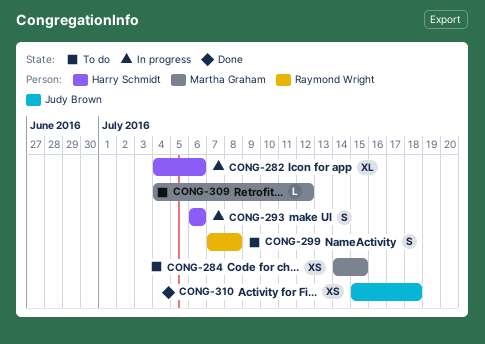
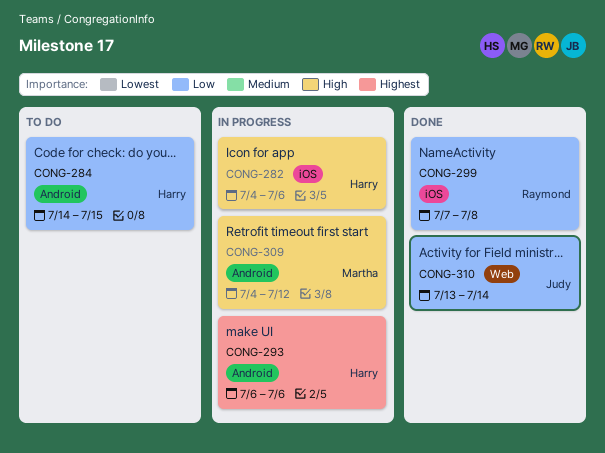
CONG-284, owner: Martha Graham -> Harry Schmidt
CONG-299, status: To do -> Done
CONG-309, status: To do -> In progress
CONG-310, start: Jul 15 -> Jul 13
CONG-310, due: Jul 18 -> Jul 14

